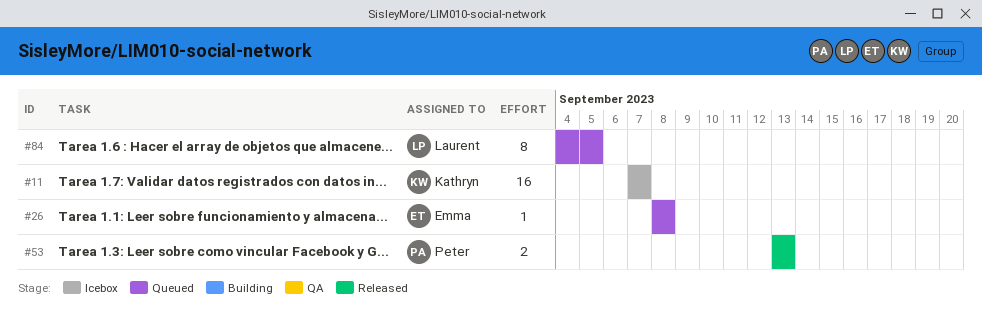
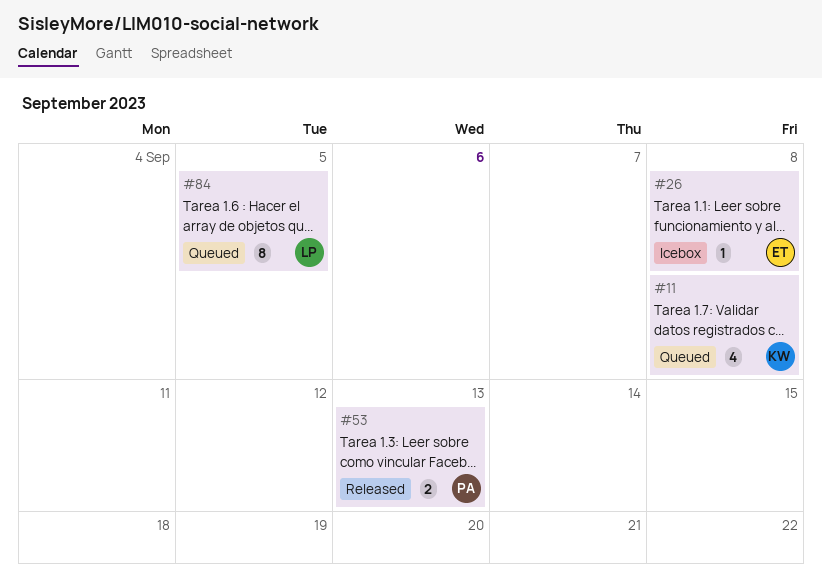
#11, status: Icebox -> Queued
#11, estimate: 16 -> 4
#11, due: Sep 7 -> Sep 8
#26, status: Queued -> Icebox

